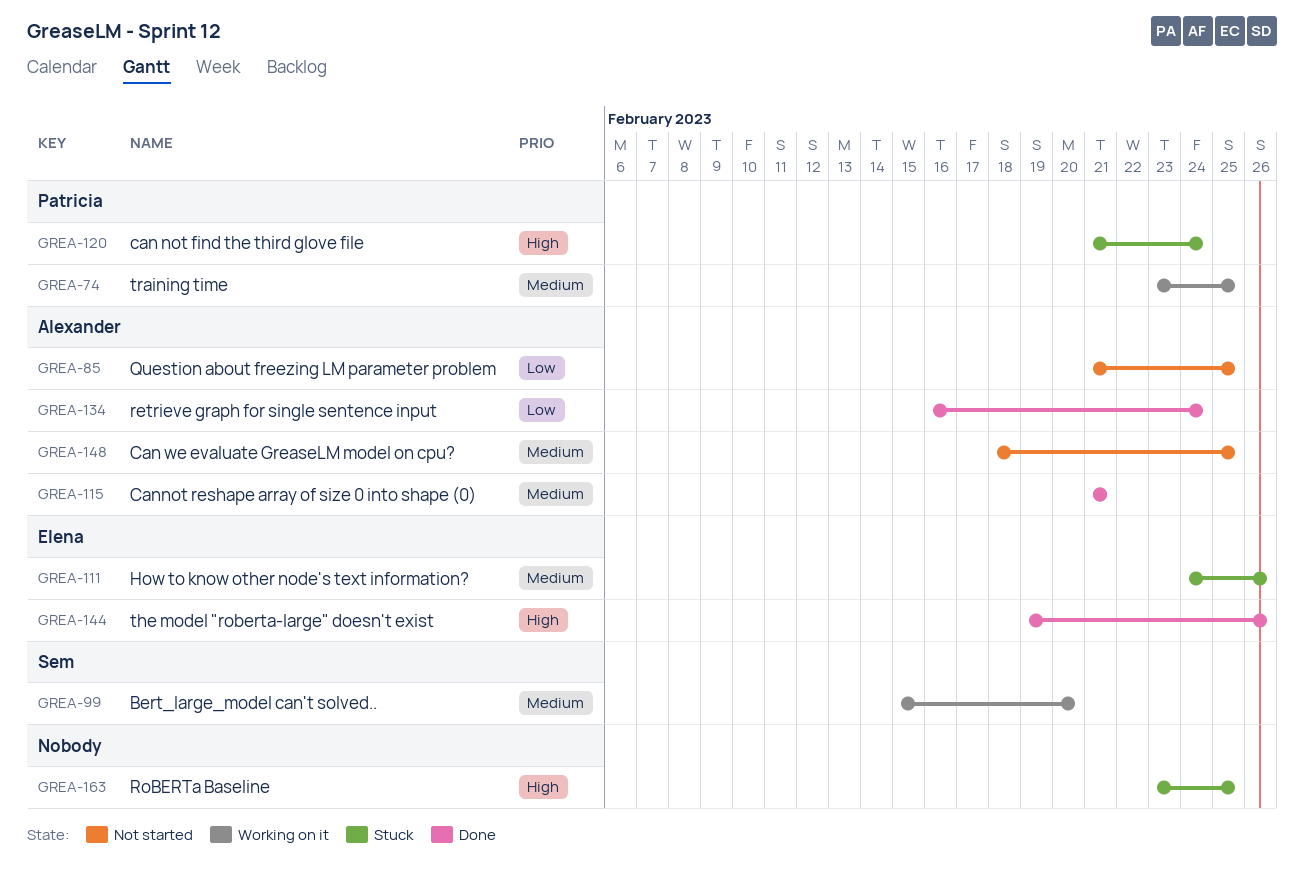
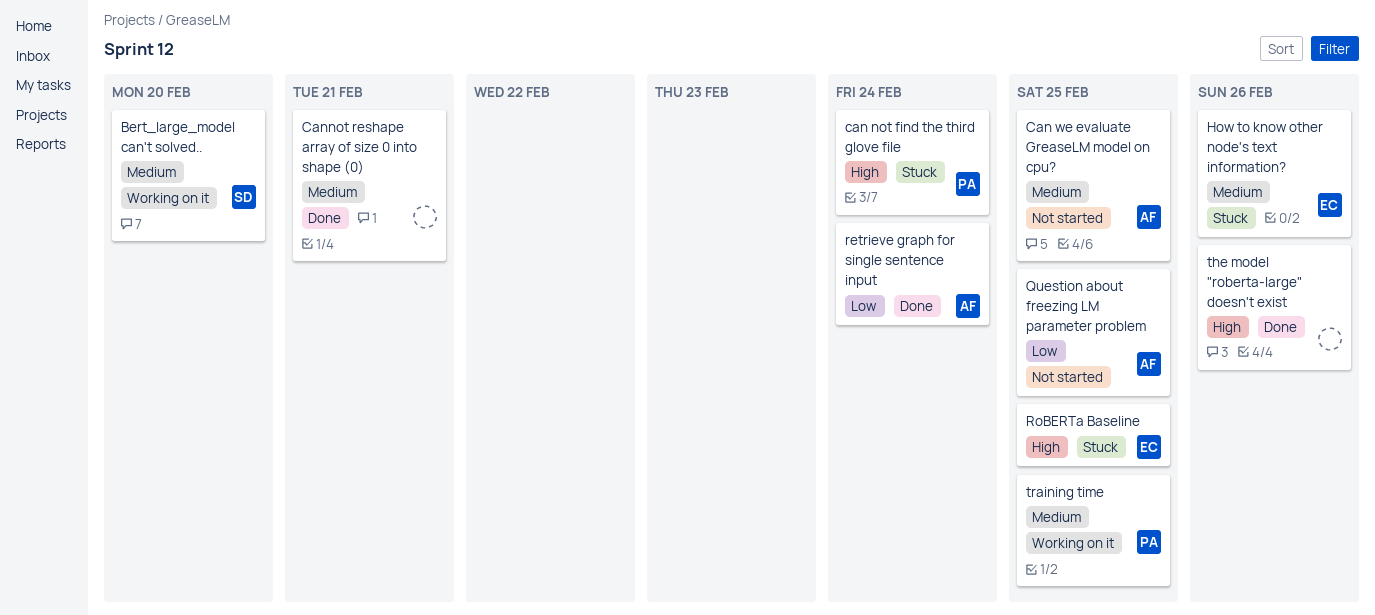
Cannot reshape array of size 0 into shape (0), owner: Alexander -> none
RoBERTa Baseline, owner: none -> Elena
the model "roberta-large" doesn't exist, owner: Elena -> none

